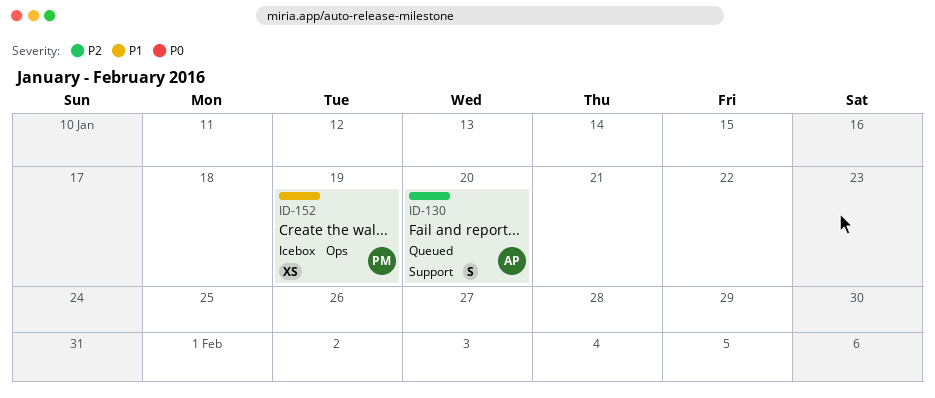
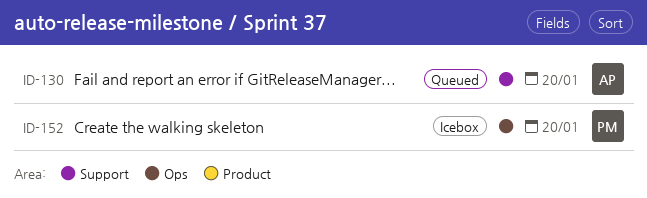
ID-152, due: Jan 19 -> Jan 20

